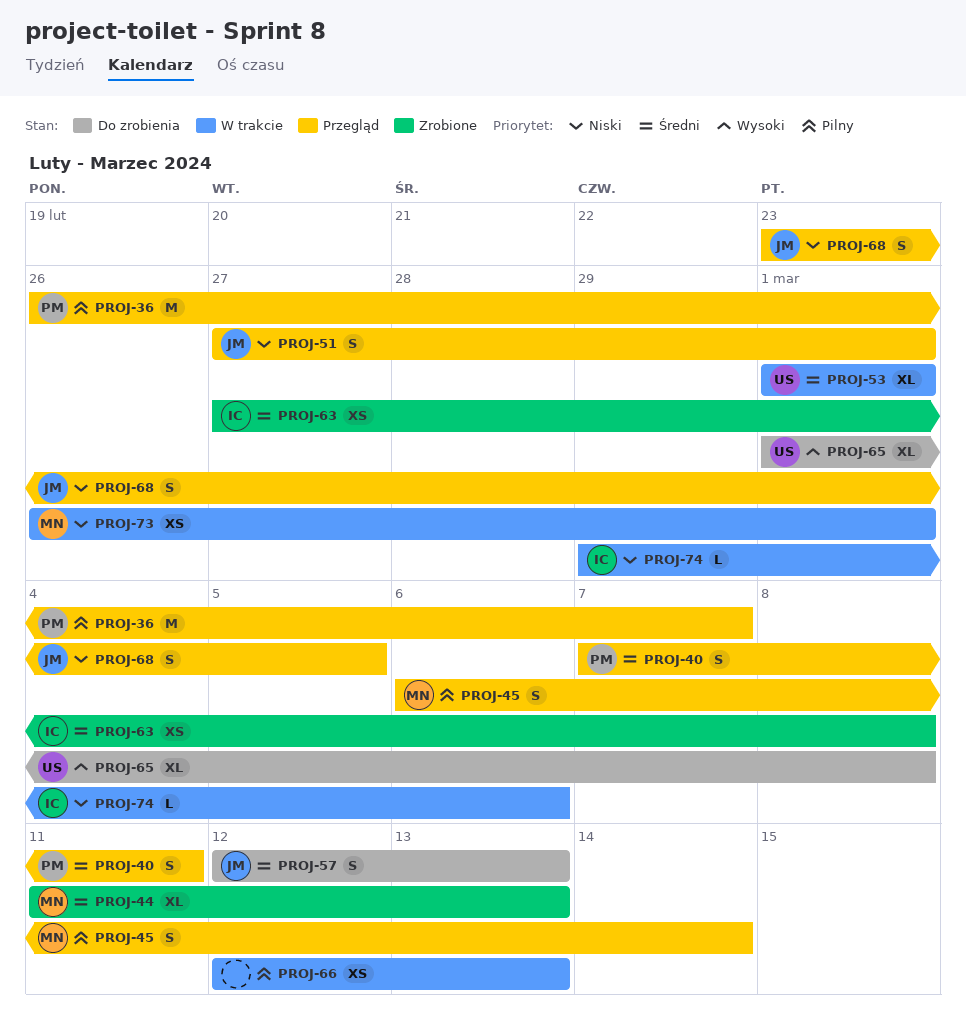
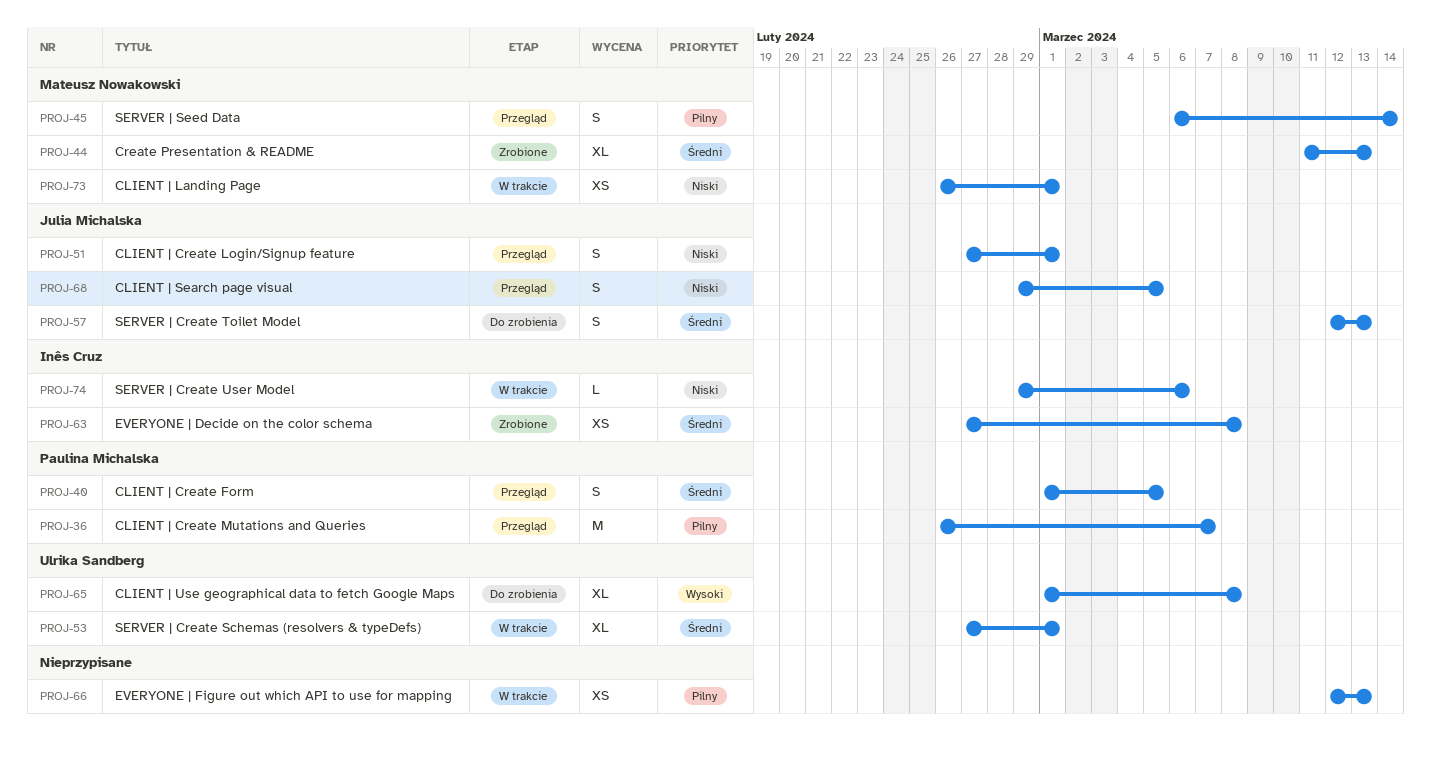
PROJ-40, start: Mar 7 -> Mar 1
PROJ-40, due: Mar 11 -> Mar 5
PROJ-53, start: Mar 1 -> Feb 27
PROJ-68, start: Feb 23 -> Feb 29

